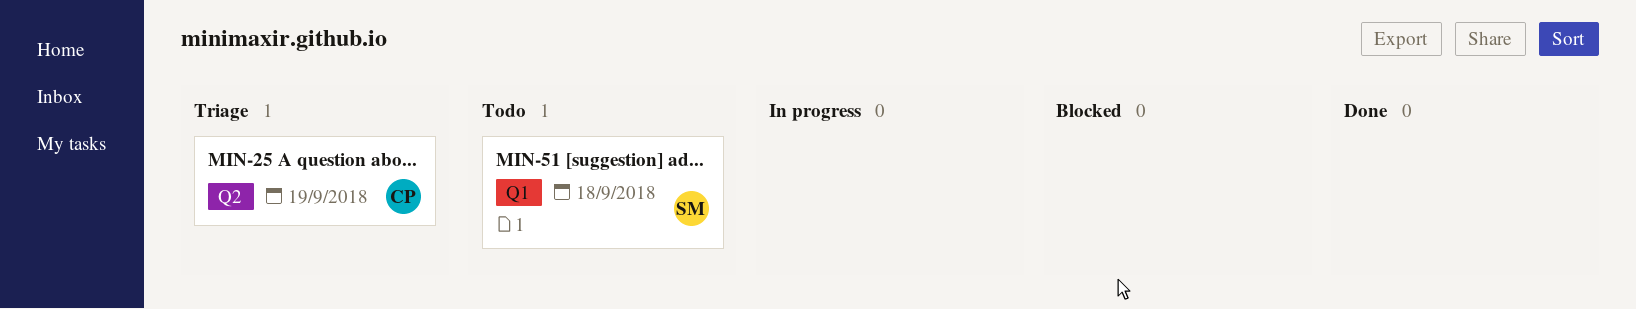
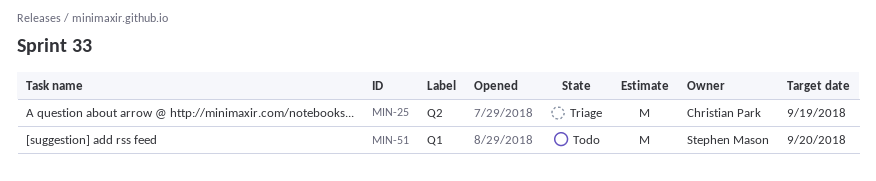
MIN-51, due: Sep 18 -> Sep 20

